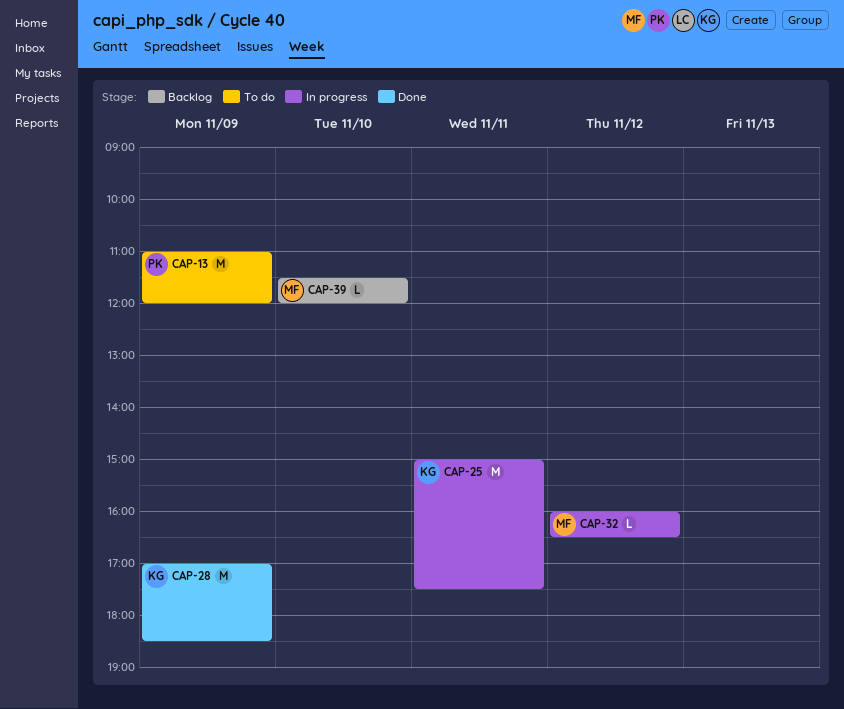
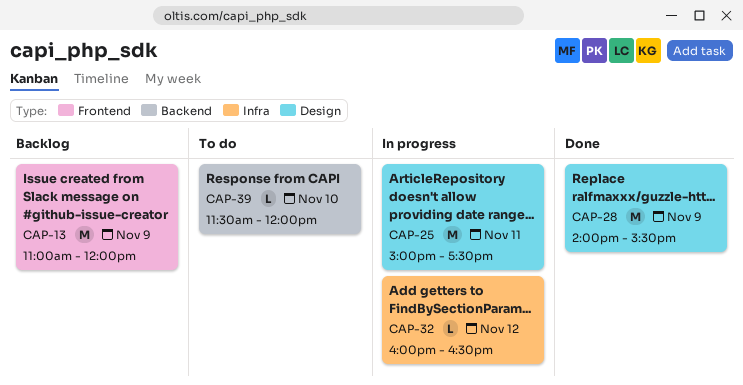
CAP-13, status: To do -> Backlog
CAP-28, begins: 17:00 -> 14:00
CAP-28, ends: 18:30 -> 15:30
CAP-39, status: Backlog -> To do

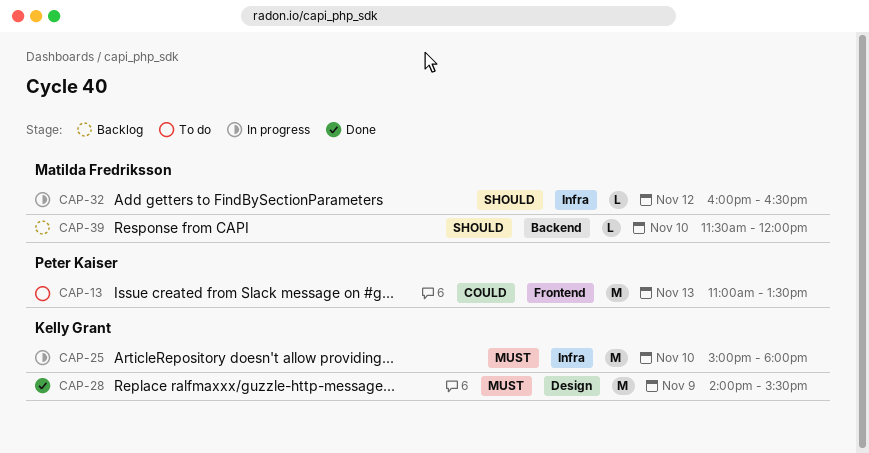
CAP-13, status: Backlog -> To do
CAP-13, day: Nov 9 -> Nov 13
CAP-13, ends: 12:00 -> 13:30
CAP-25, label: Design -> Infra
CAP-25, day: Nov 11 -> Nov 10
CAP-25, ends: 17:30 -> 18:00
CAP-39, status: To do -> Backlog

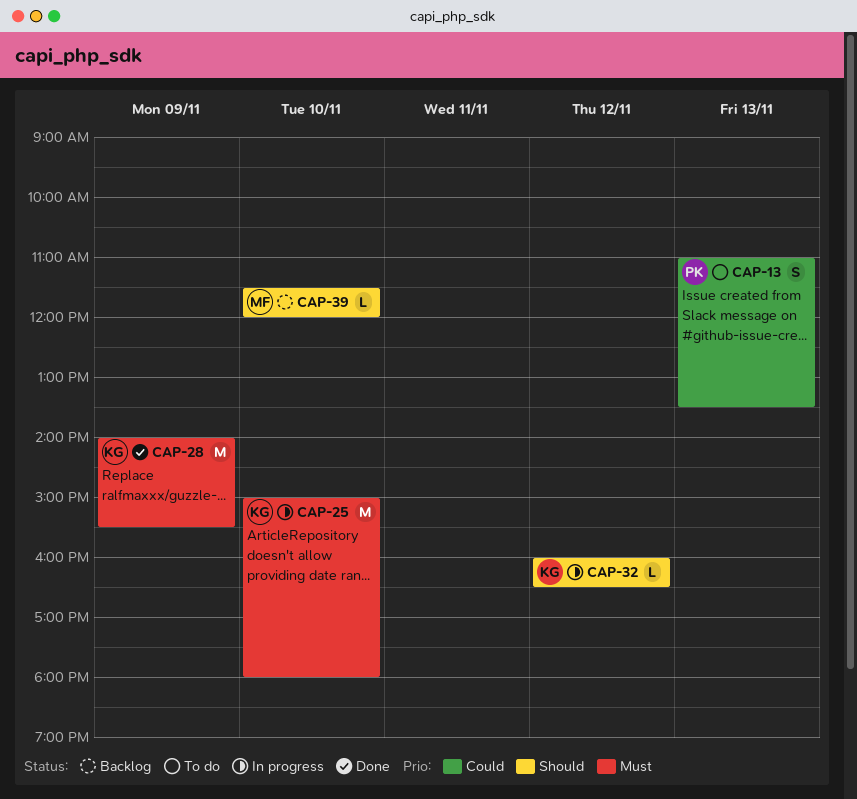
CAP-13, estimate: M -> S
CAP-32, owner: Matilda Fredriksson -> Kelly Grant

